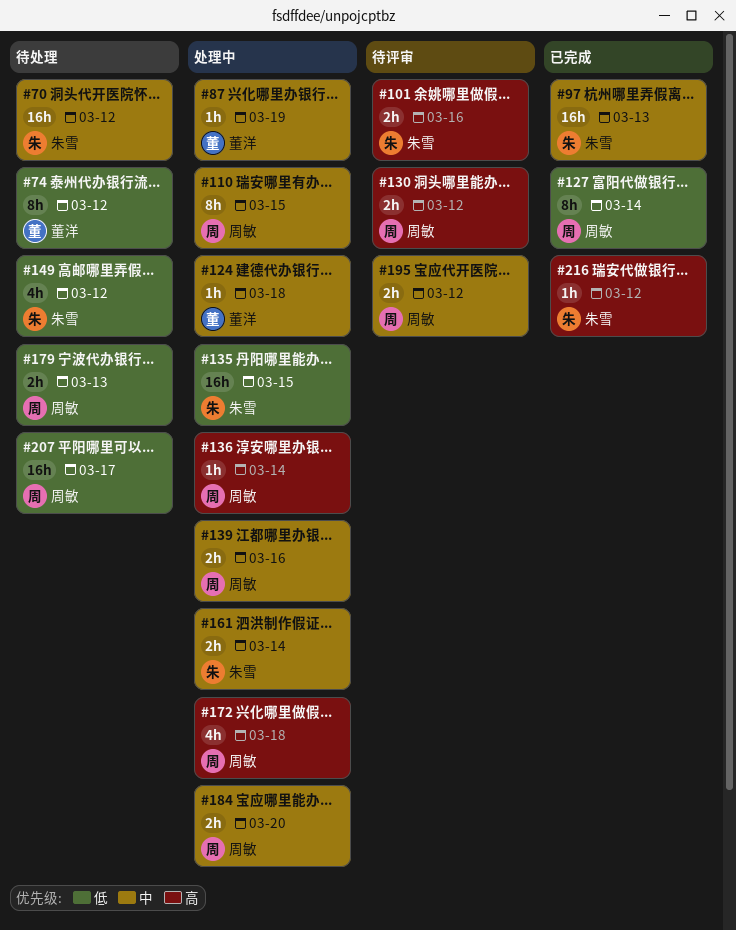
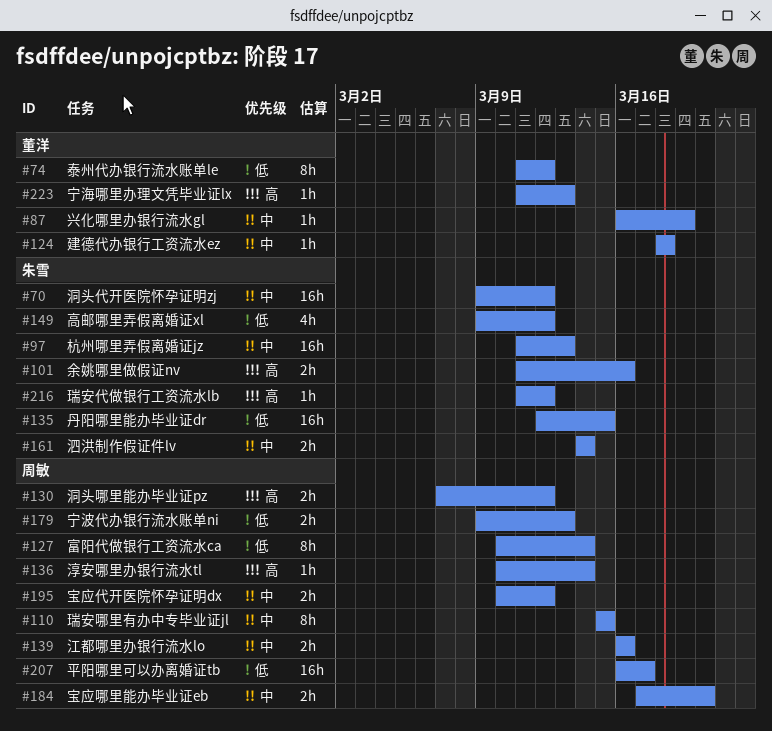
#172: present -> none
#223: none -> present

